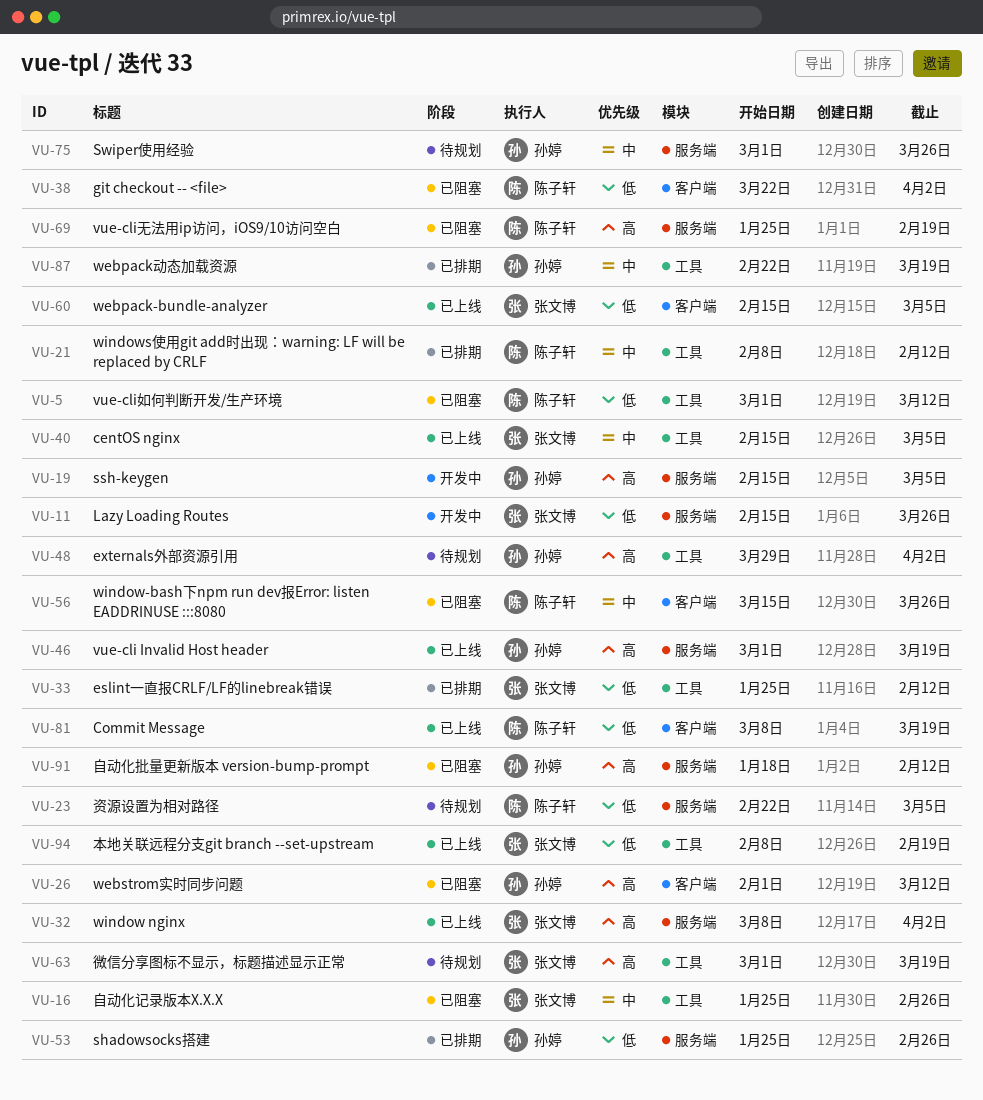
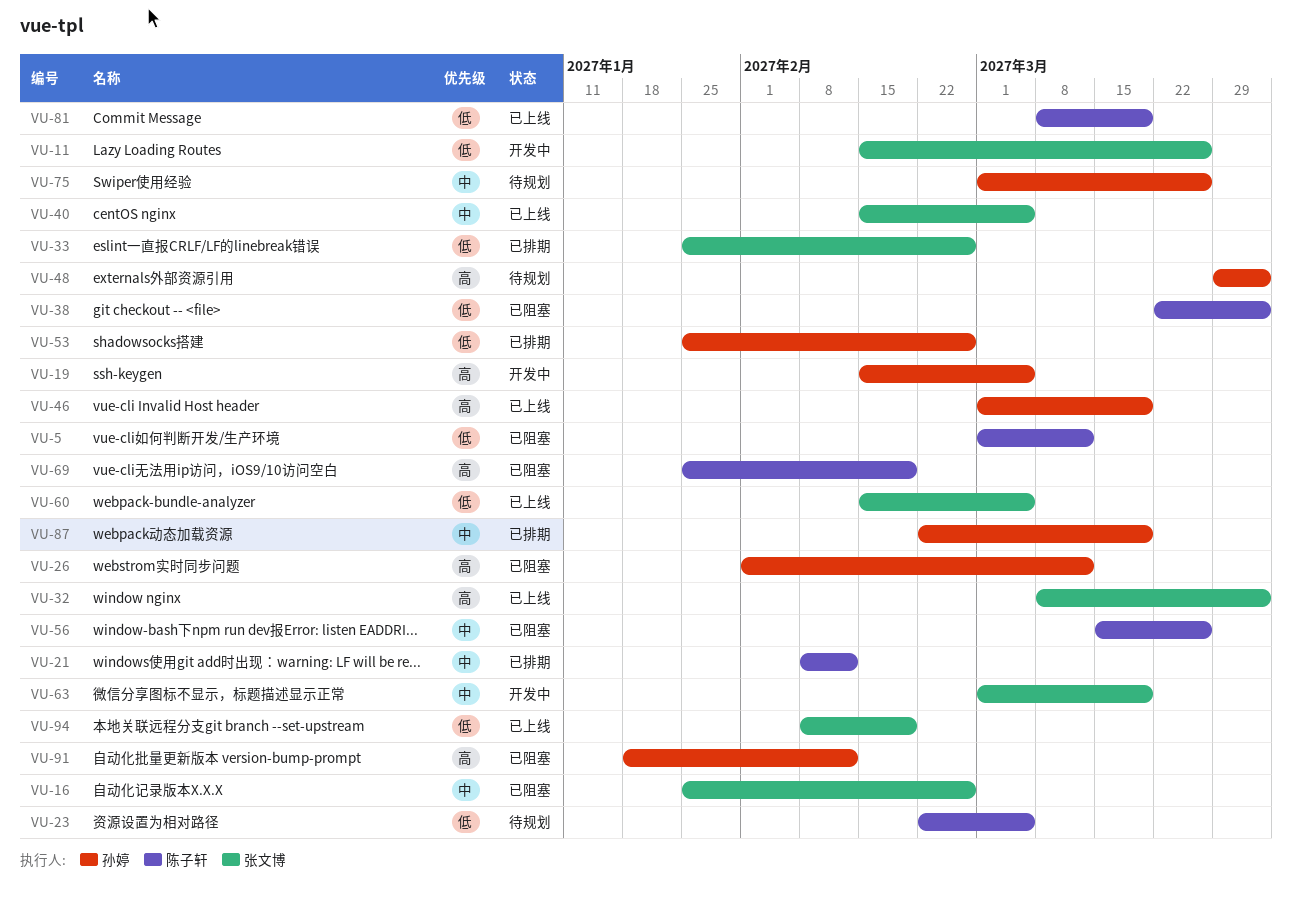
VU-33, due: Feb 12 -> Feb 26
VU-63, status: 待规划 -> 开发中
VU-63, priority: 高 -> 中

